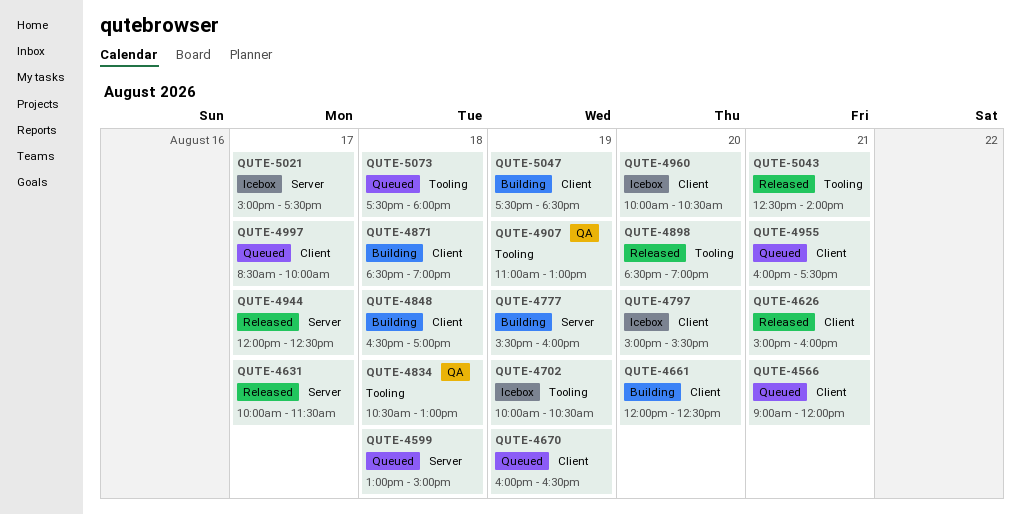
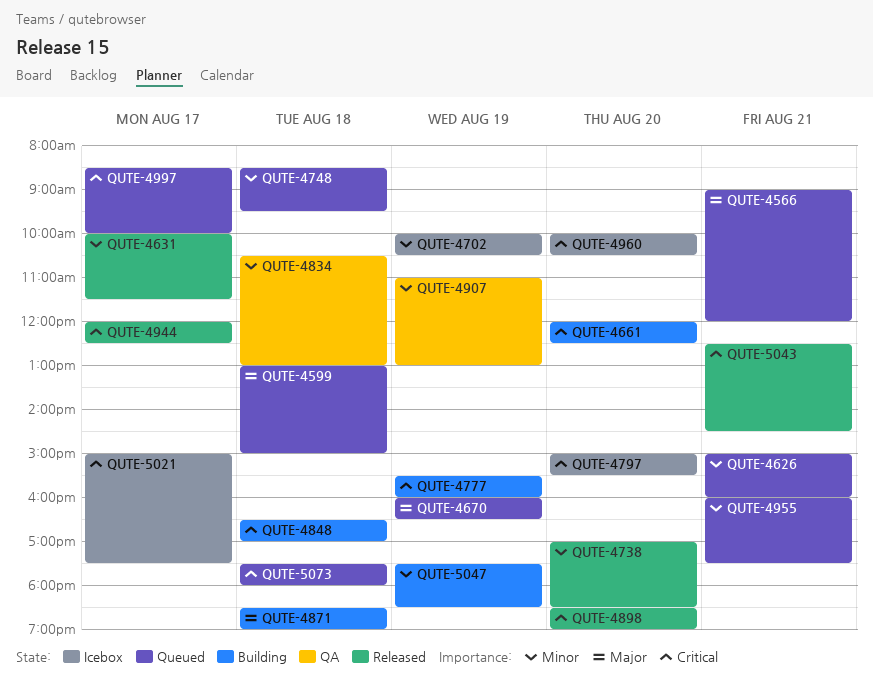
QUTE-4626, status: Released -> Queued
QUTE-4738: none -> present
QUTE-4748: none -> present
QUTE-5043, ends: 14:00 -> 14:30

